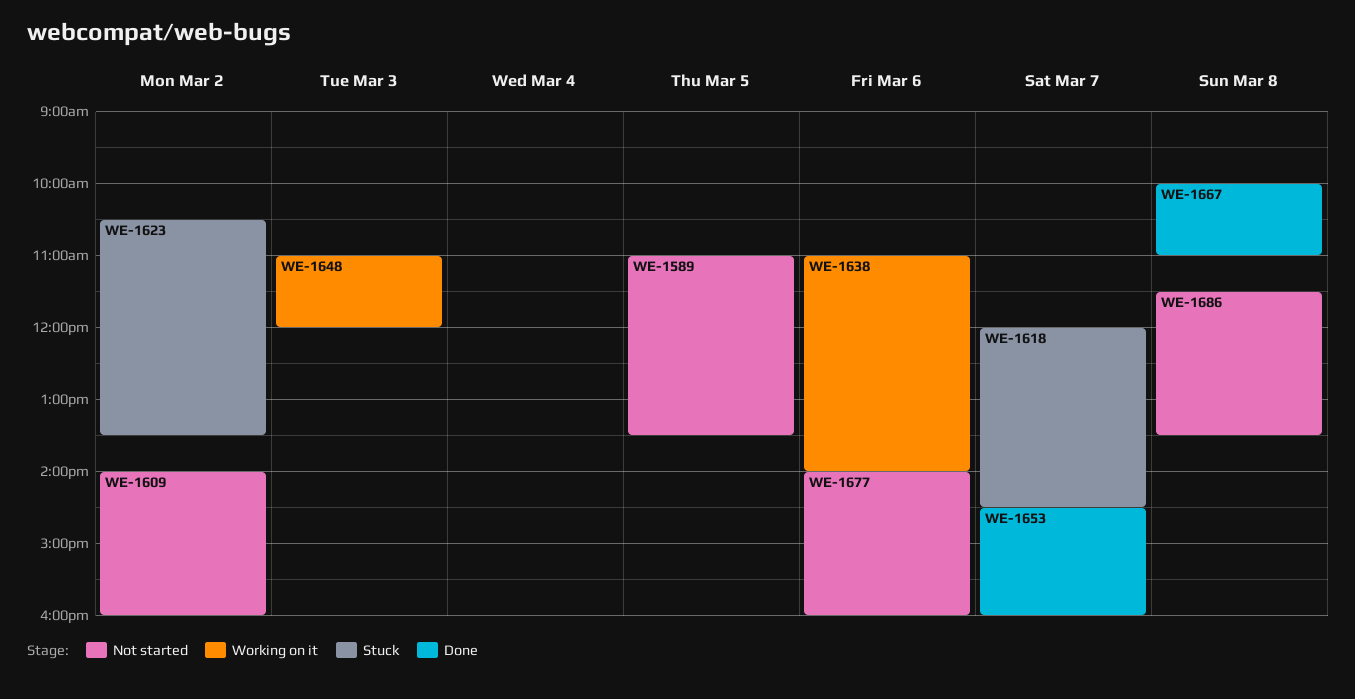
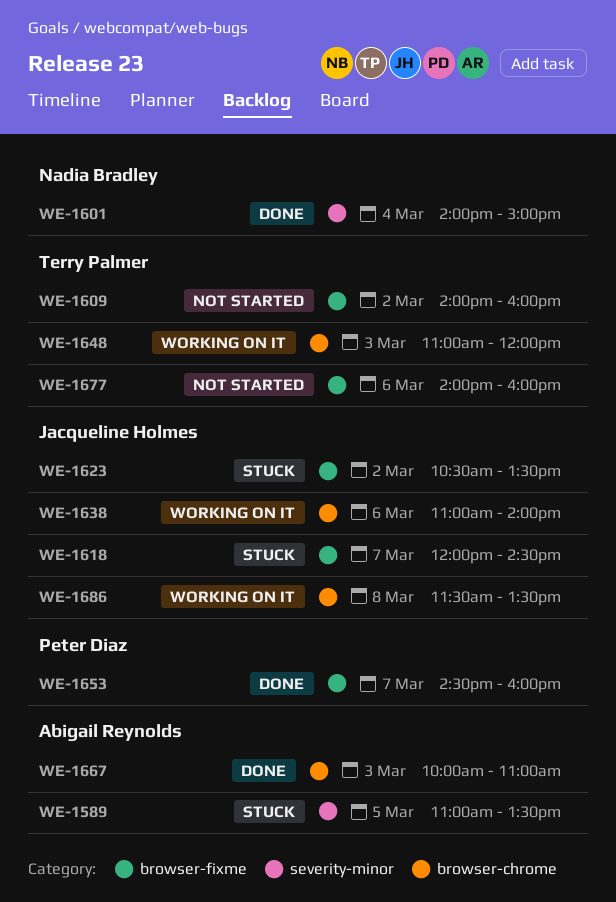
WE-1589, status: Not started -> Stuck
WE-1601: none -> present
WE-1667, day: Mar 8 -> Mar 3
WE-1686, status: Not started -> Working on it

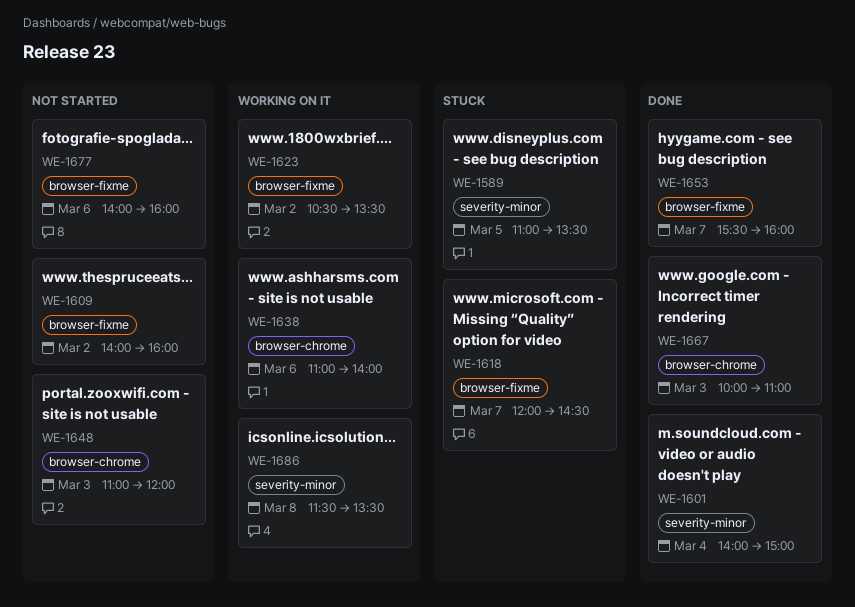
WE-1623, status: Stuck -> Working on it
WE-1648, status: Working on it -> Not started
WE-1653, begins: 14:30 -> 15:30
WE-1686, label: browser-chrome -> severity-minor

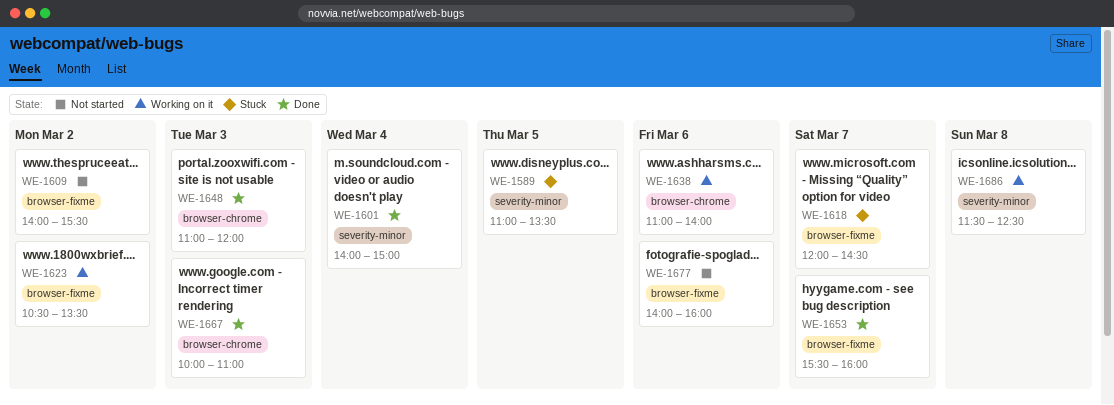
WE-1609, ends: 16:00 -> 15:30
WE-1648, status: Not started -> Done
WE-1686, ends: 13:30 -> 12:30

